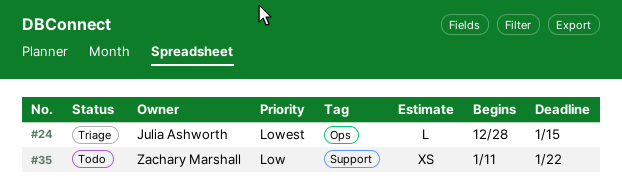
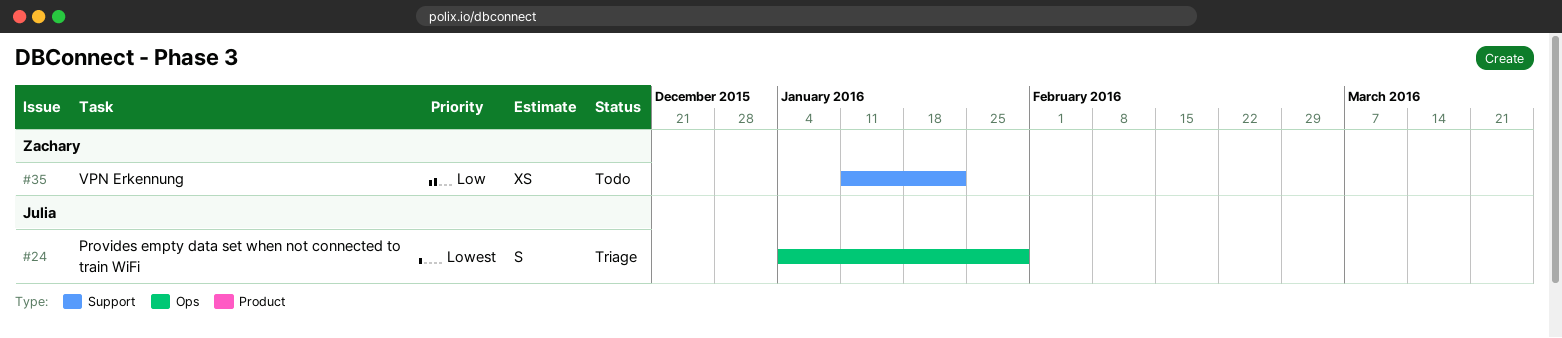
#24, estimate: L -> S
#24, start: Dec 28 -> Jan 4
#24, due: Jan 15 -> Jan 29

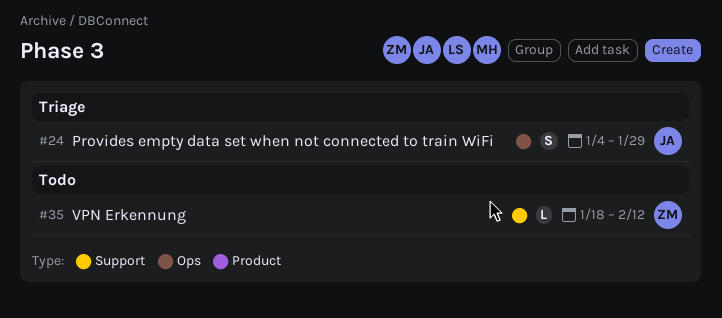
#35, estimate: XS -> L
#35, start: Jan 11 -> Jan 18
#35, due: Jan 22 -> Feb 12

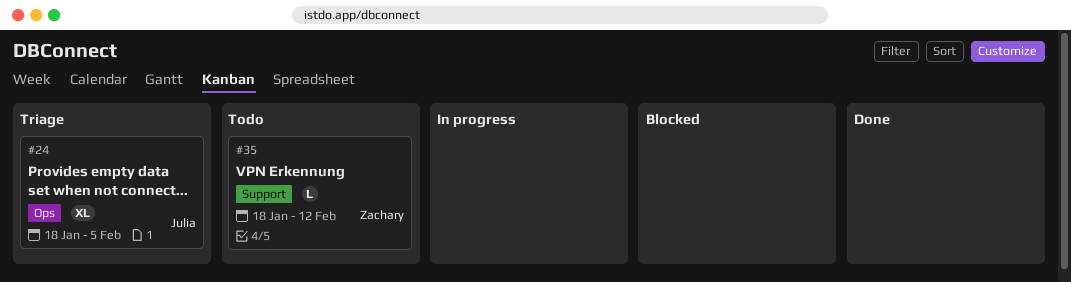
#24, estimate: S -> XL
#24, start: Jan 4 -> Jan 18
#24, due: Jan 29 -> Feb 5

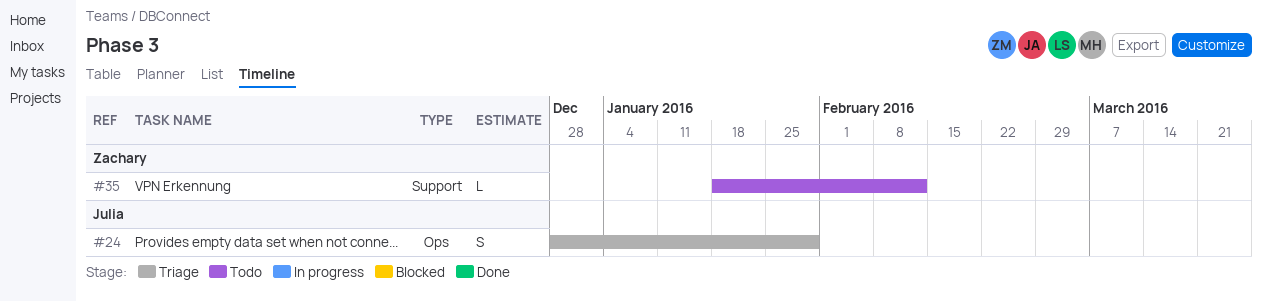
#24, estimate: XL -> S
#24, start: Jan 18 -> Dec 28
#24, due: Feb 5 -> Jan 29

